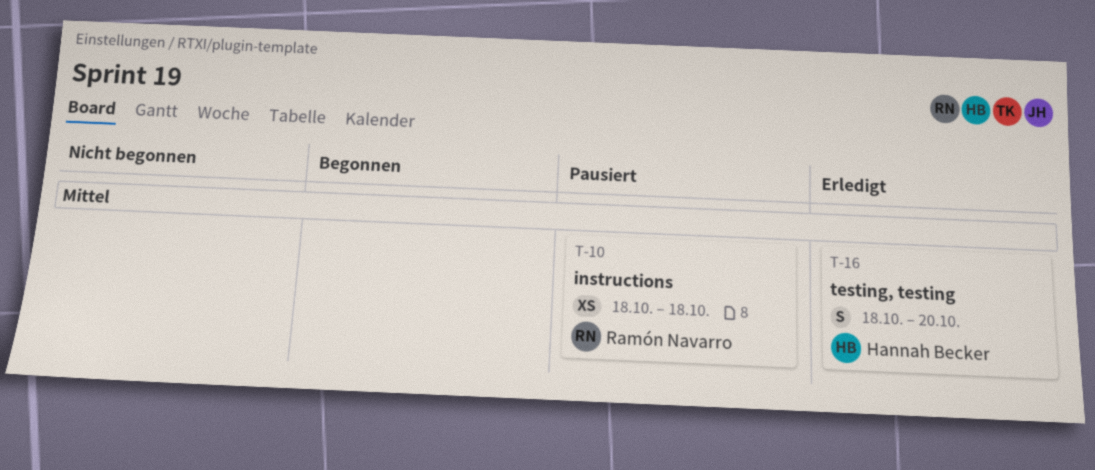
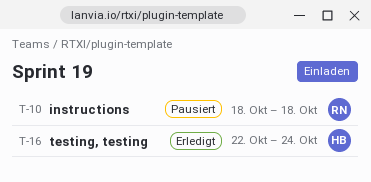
T-16, start: Oct 18 -> Oct 22
T-16, due: Oct 20 -> Oct 24

